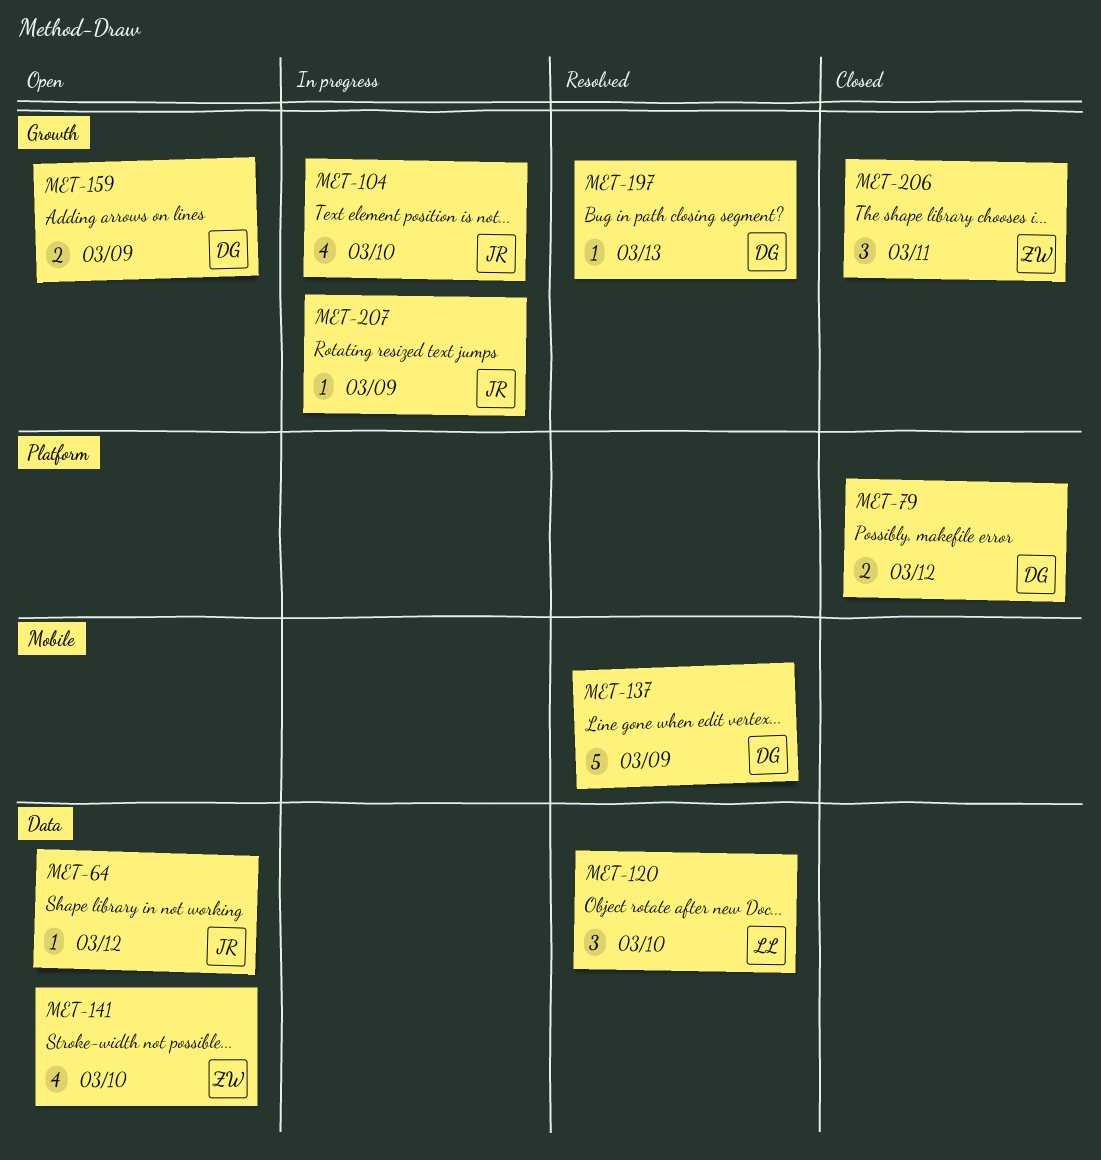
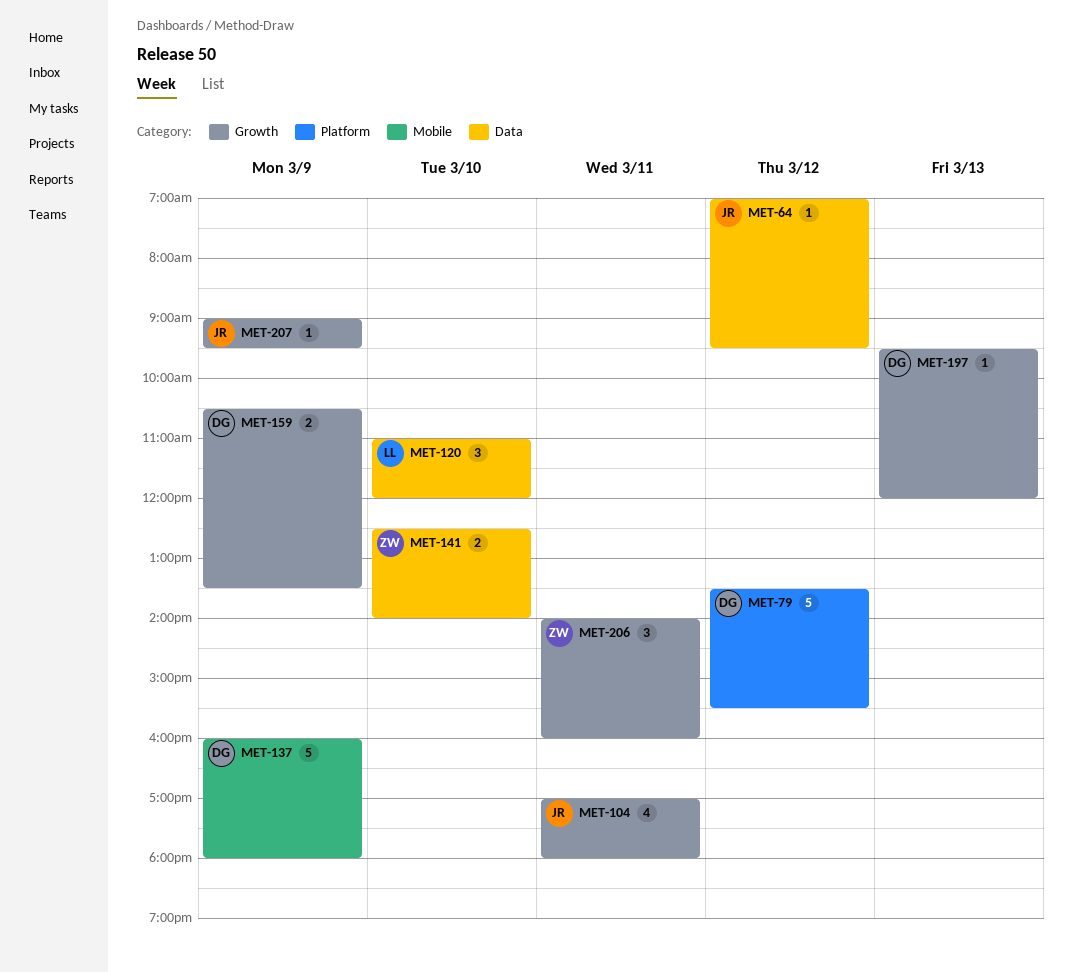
MET-79, estimate: 2 -> 5
MET-104, day: Mar 10 -> Mar 11
MET-141, estimate: 4 -> 2

